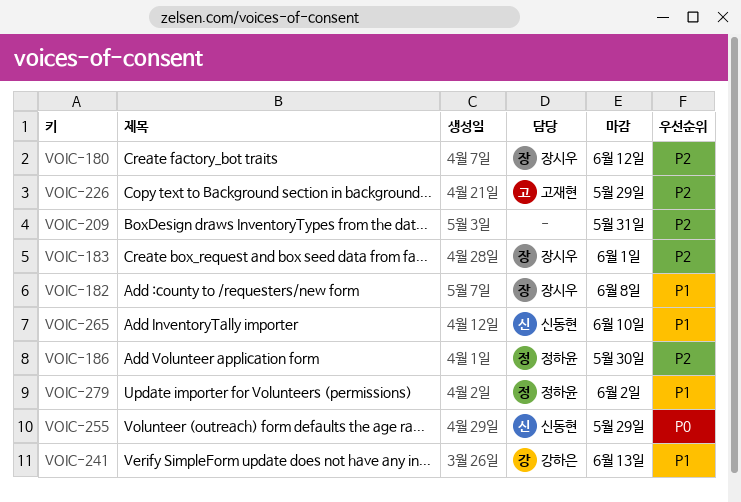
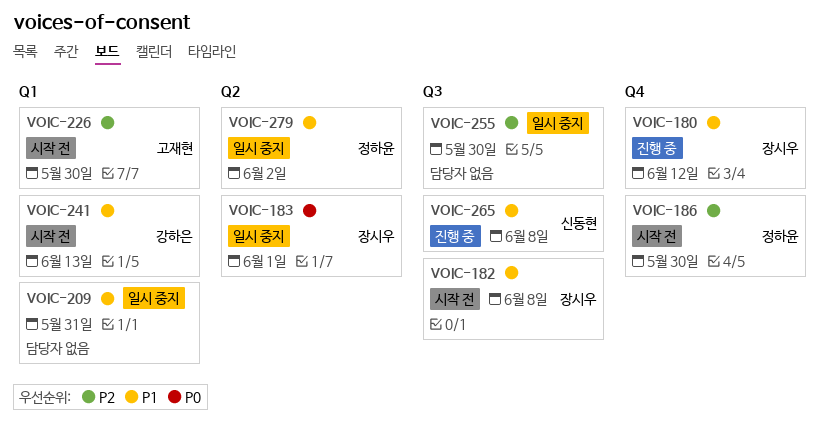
VOIC-180, priority: P2 -> P1
VOIC-183, priority: P2 -> P0
VOIC-209, priority: P2 -> P1
VOIC-226, due: May 29 -> May 30
VOIC-255, owner: 신동현 -> none
VOIC-255, priority: P0 -> P2
VOIC-255, due: May 29 -> May 30
VOIC-265, due: Jun 10 -> Jun 8

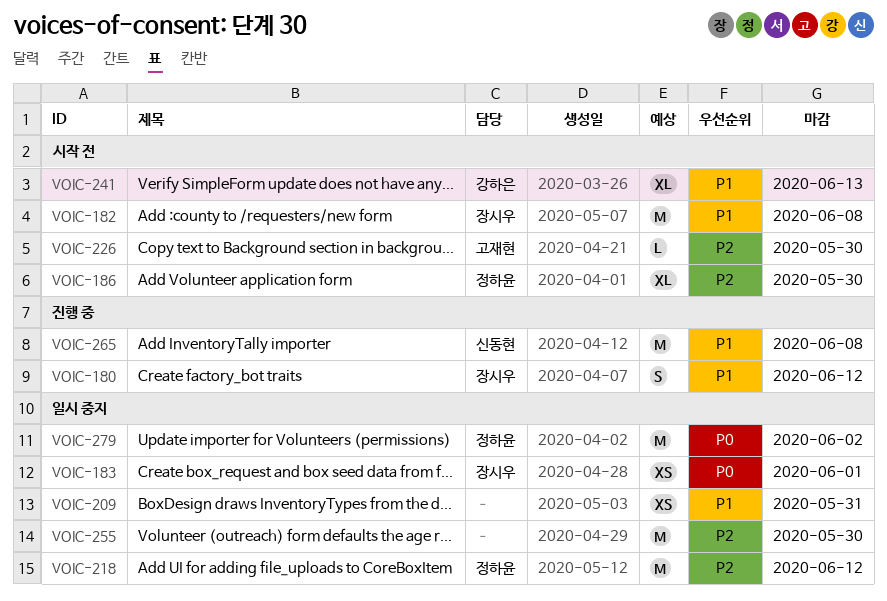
VOIC-218: none -> present
VOIC-279, priority: P1 -> P0

